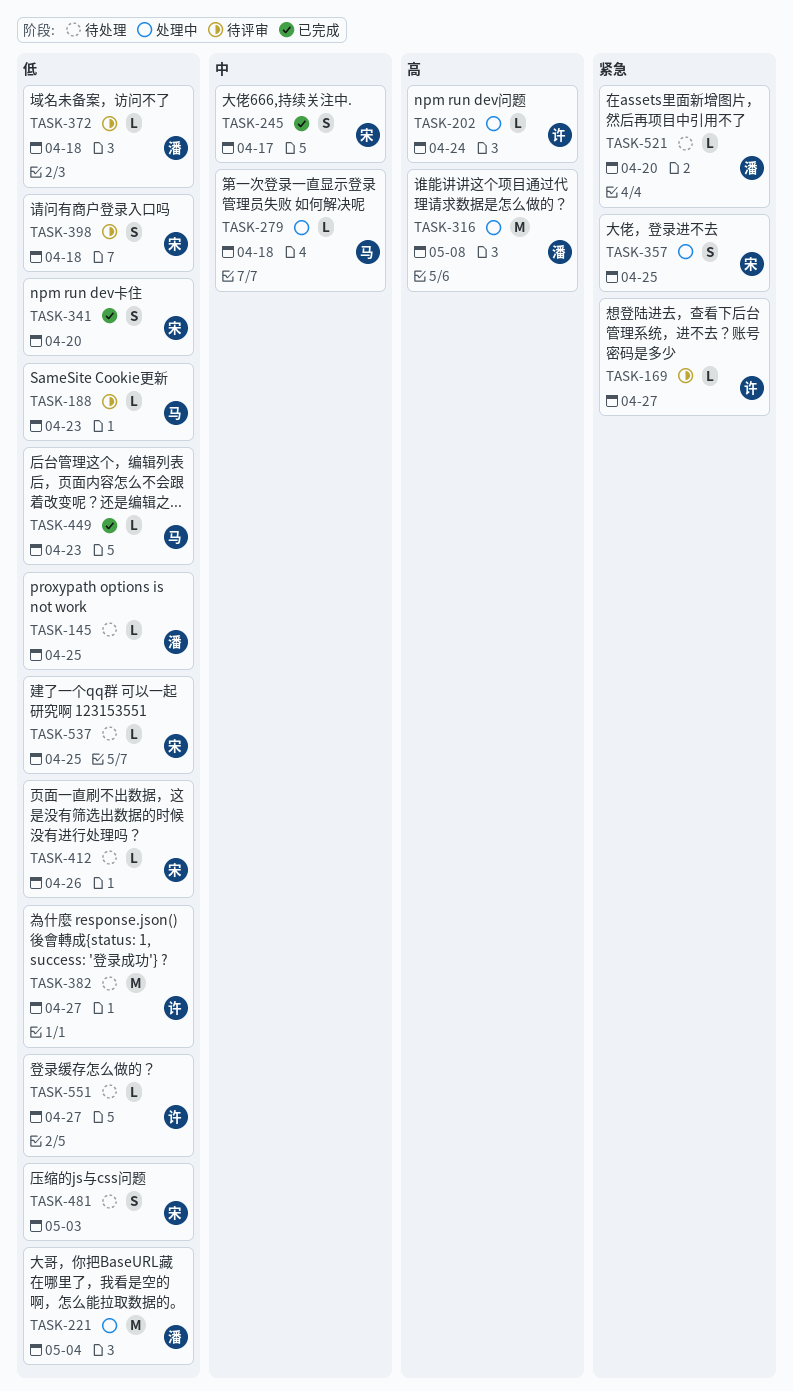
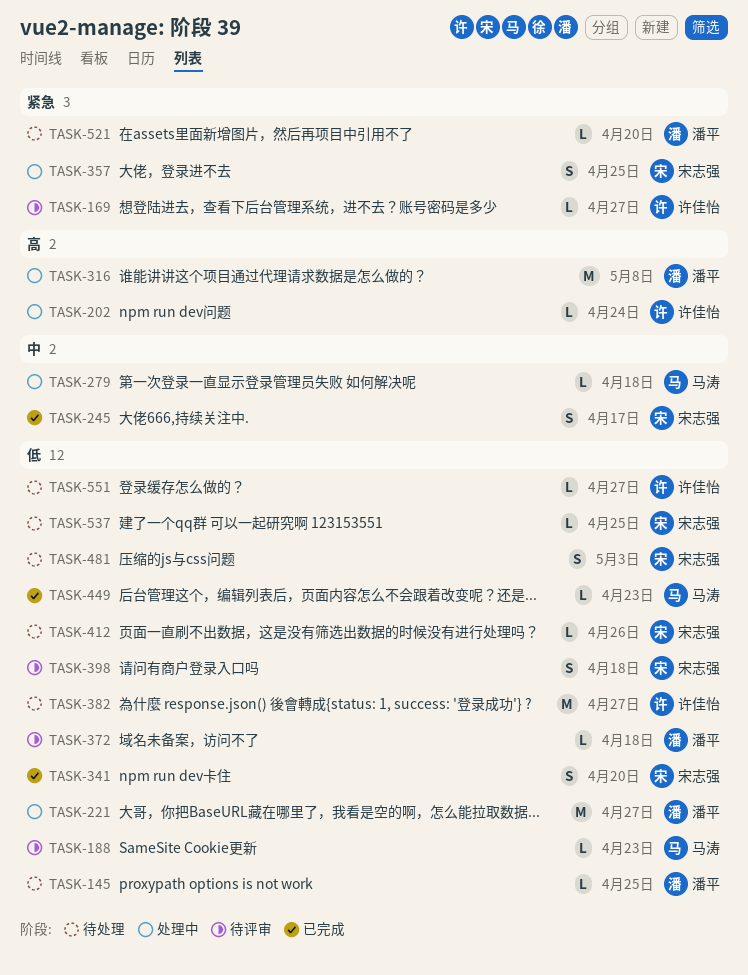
TASK-221, due: May 4 -> Apr 27

